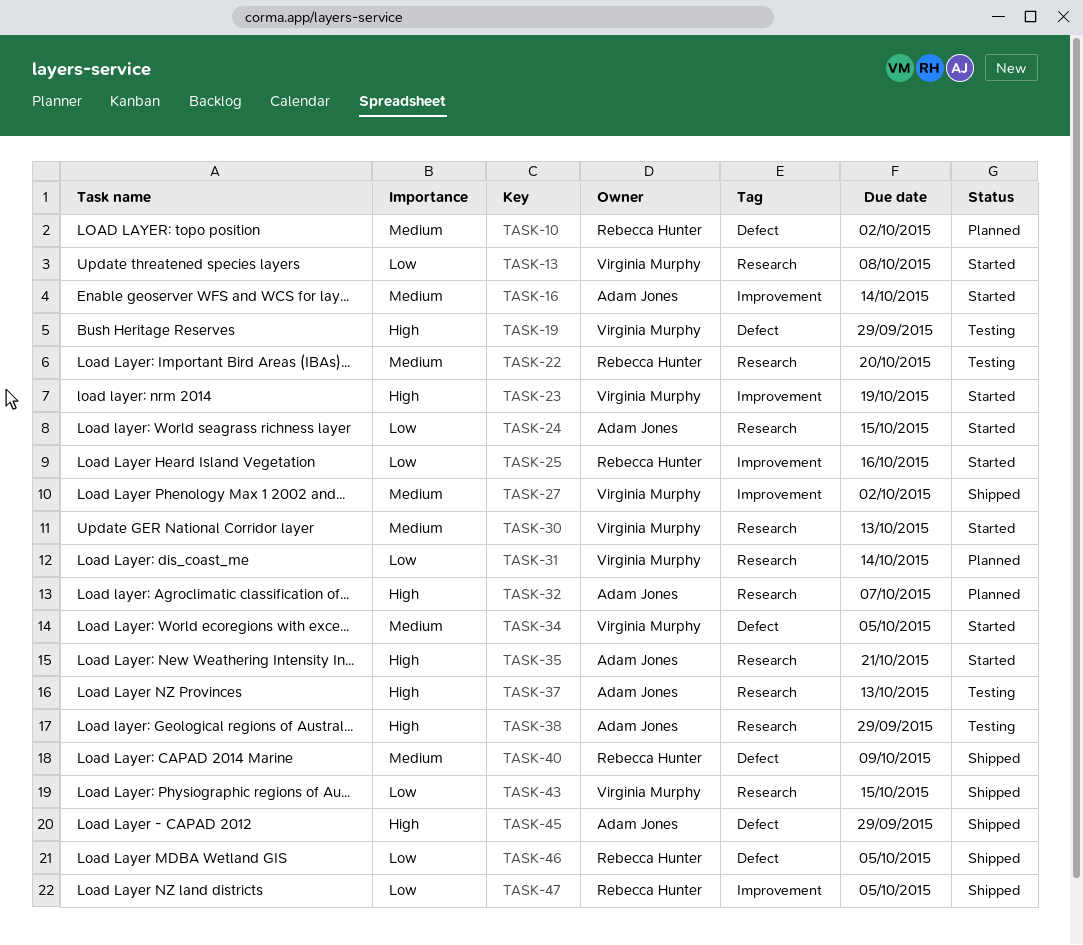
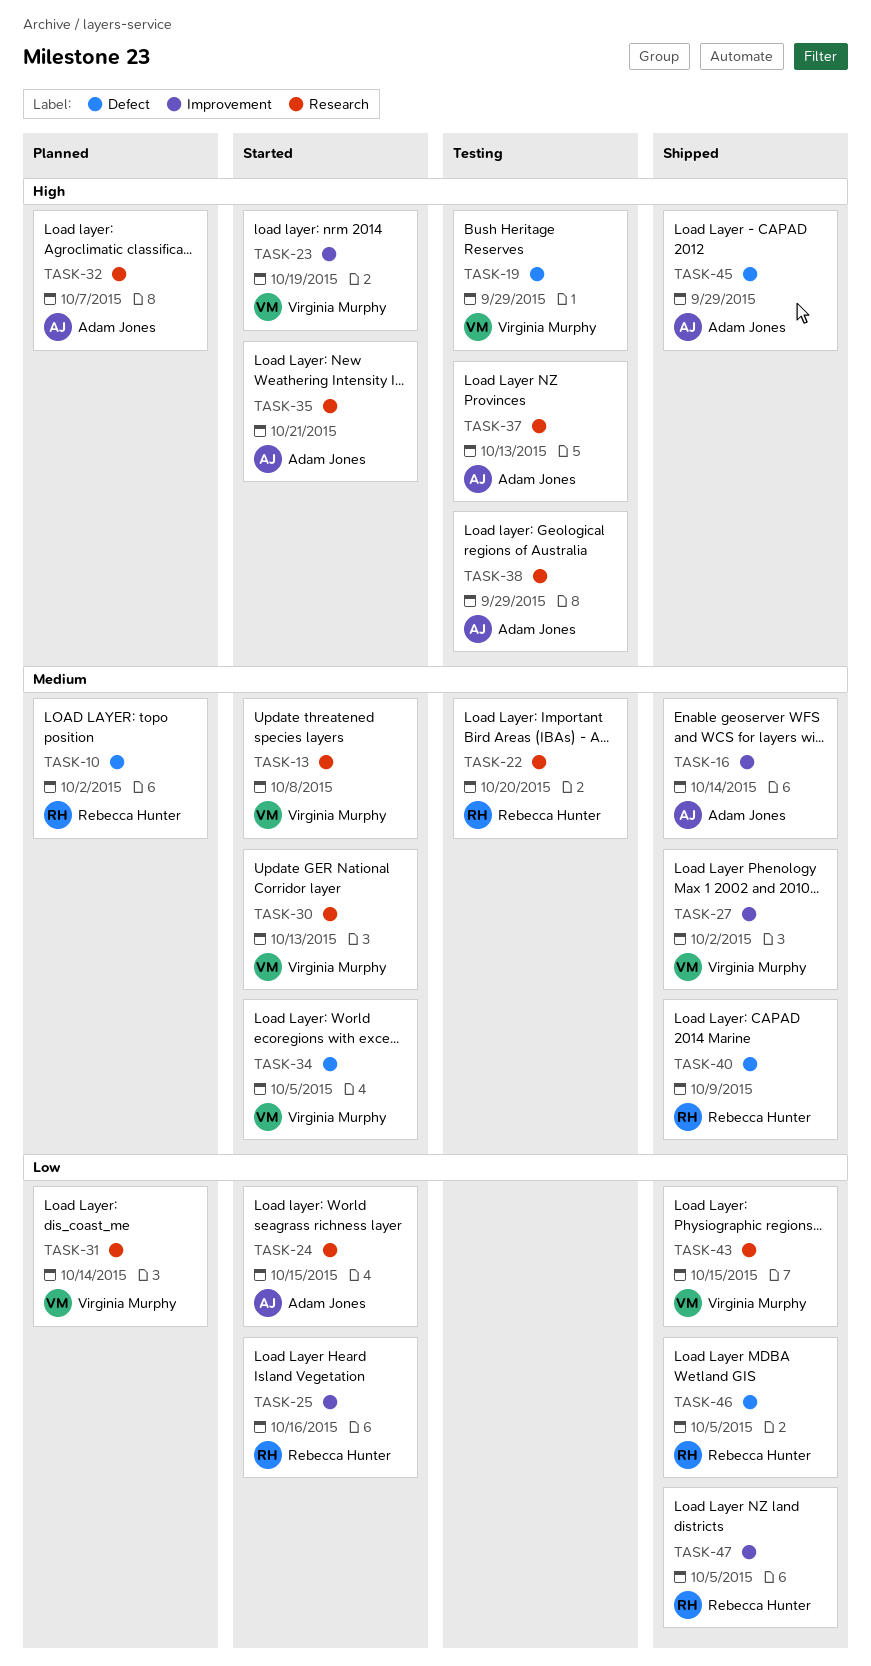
TASK-13, priority: Low -> Medium
TASK-16, status: Started -> Shipped

